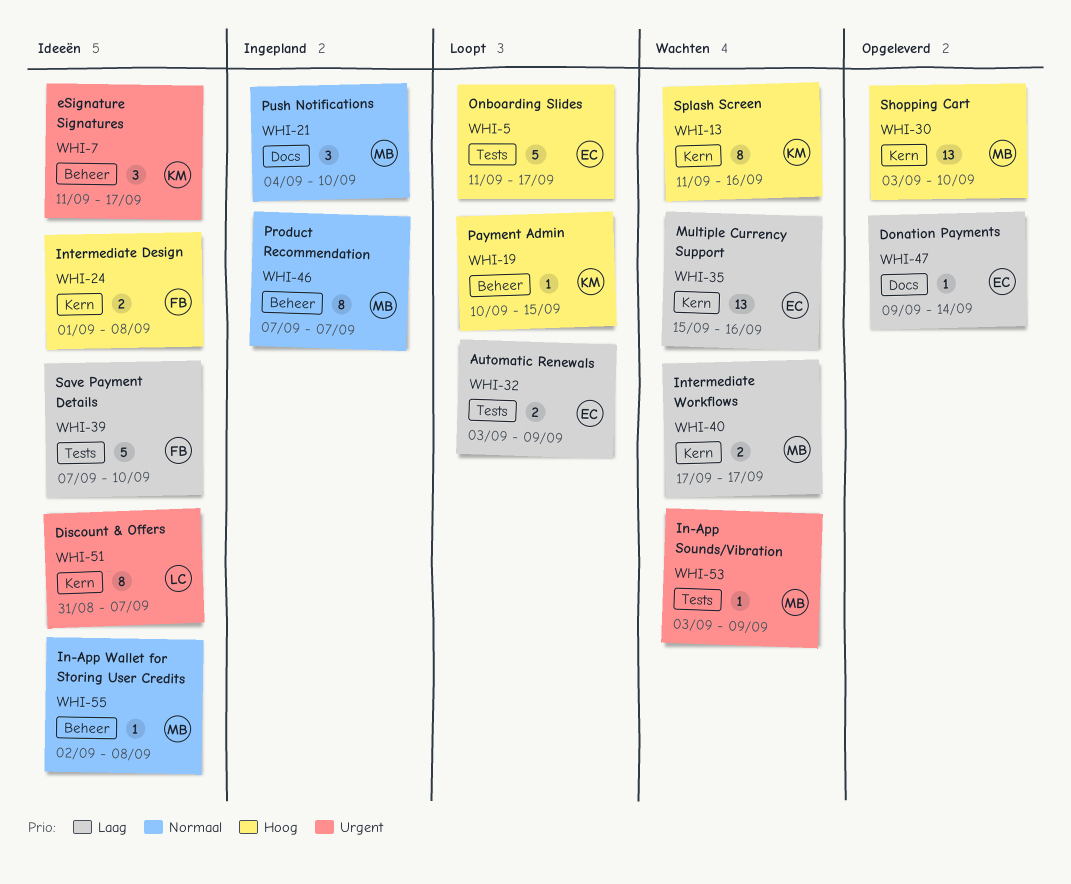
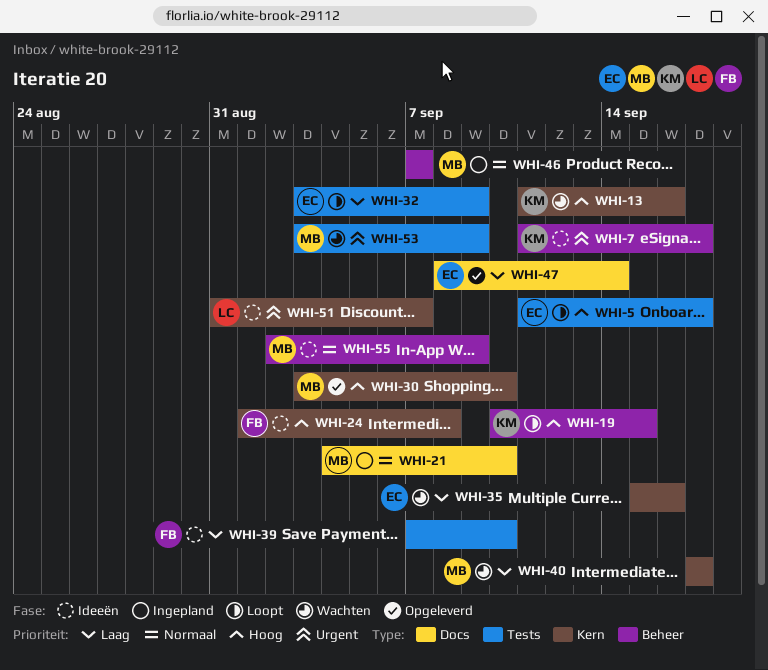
WHI-47, start: Sep 9 -> Sep 8
WHI-55, due: Sep 8 -> Sep 9

